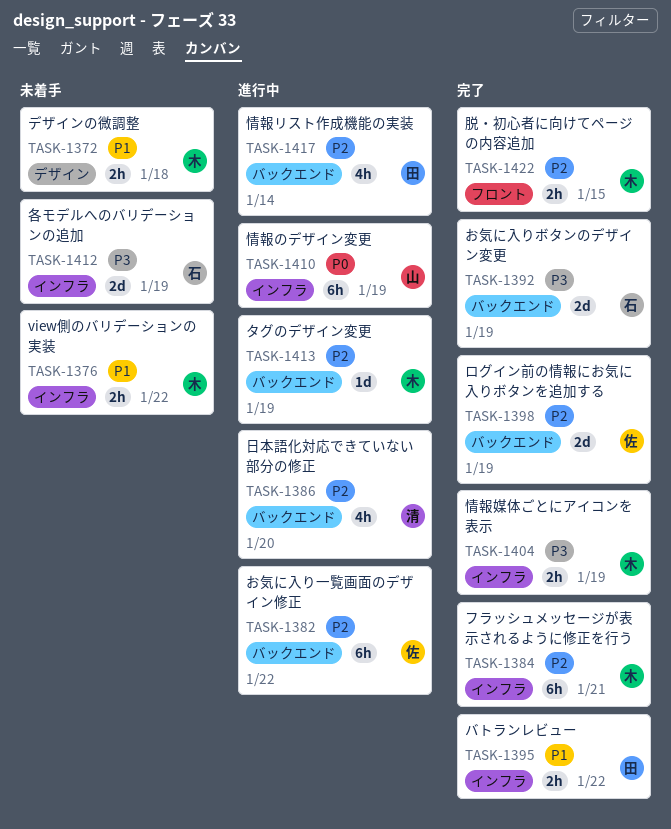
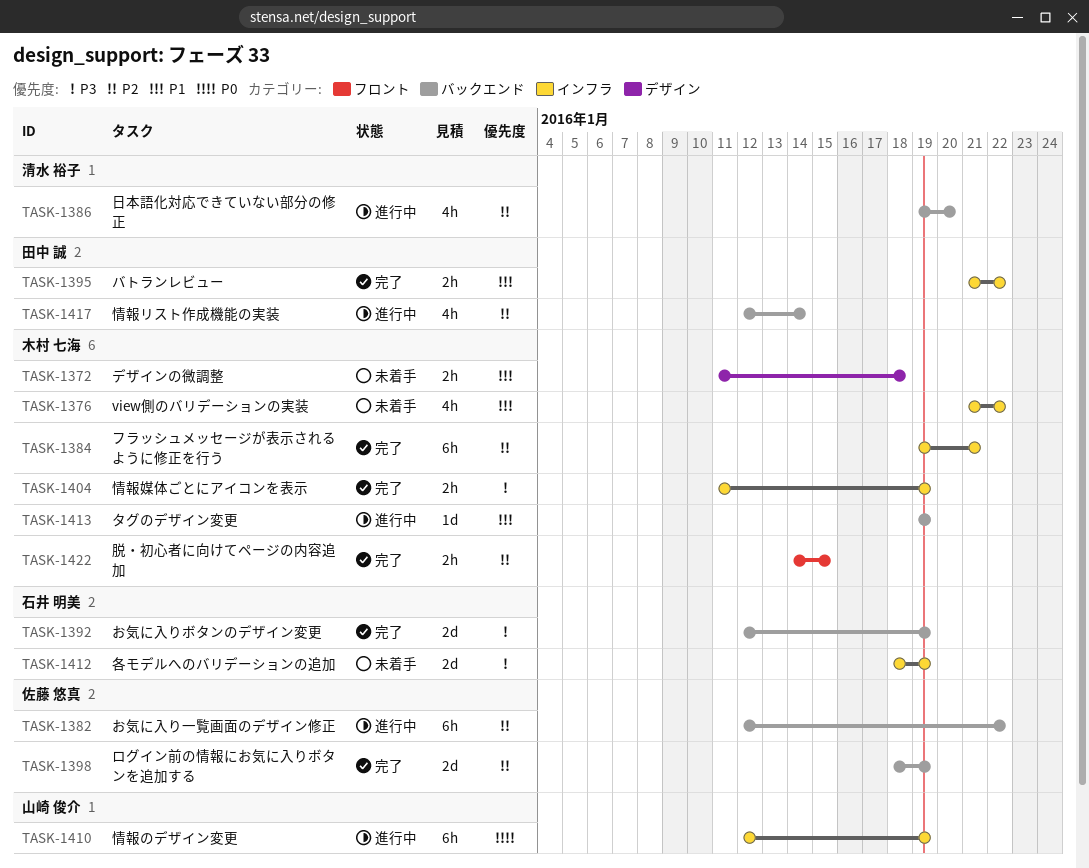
TASK-1376, estimate: 2h -> 4h
TASK-1413, priority: P2 -> P1

